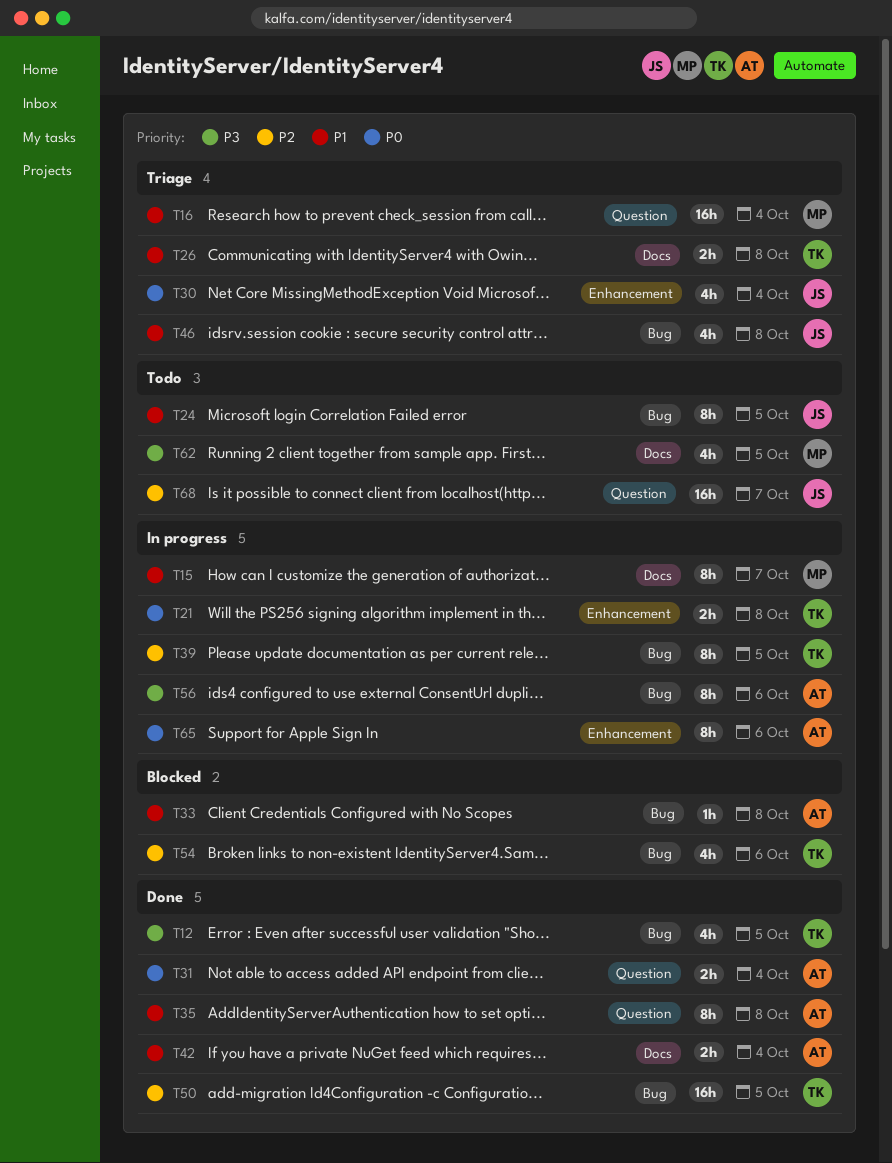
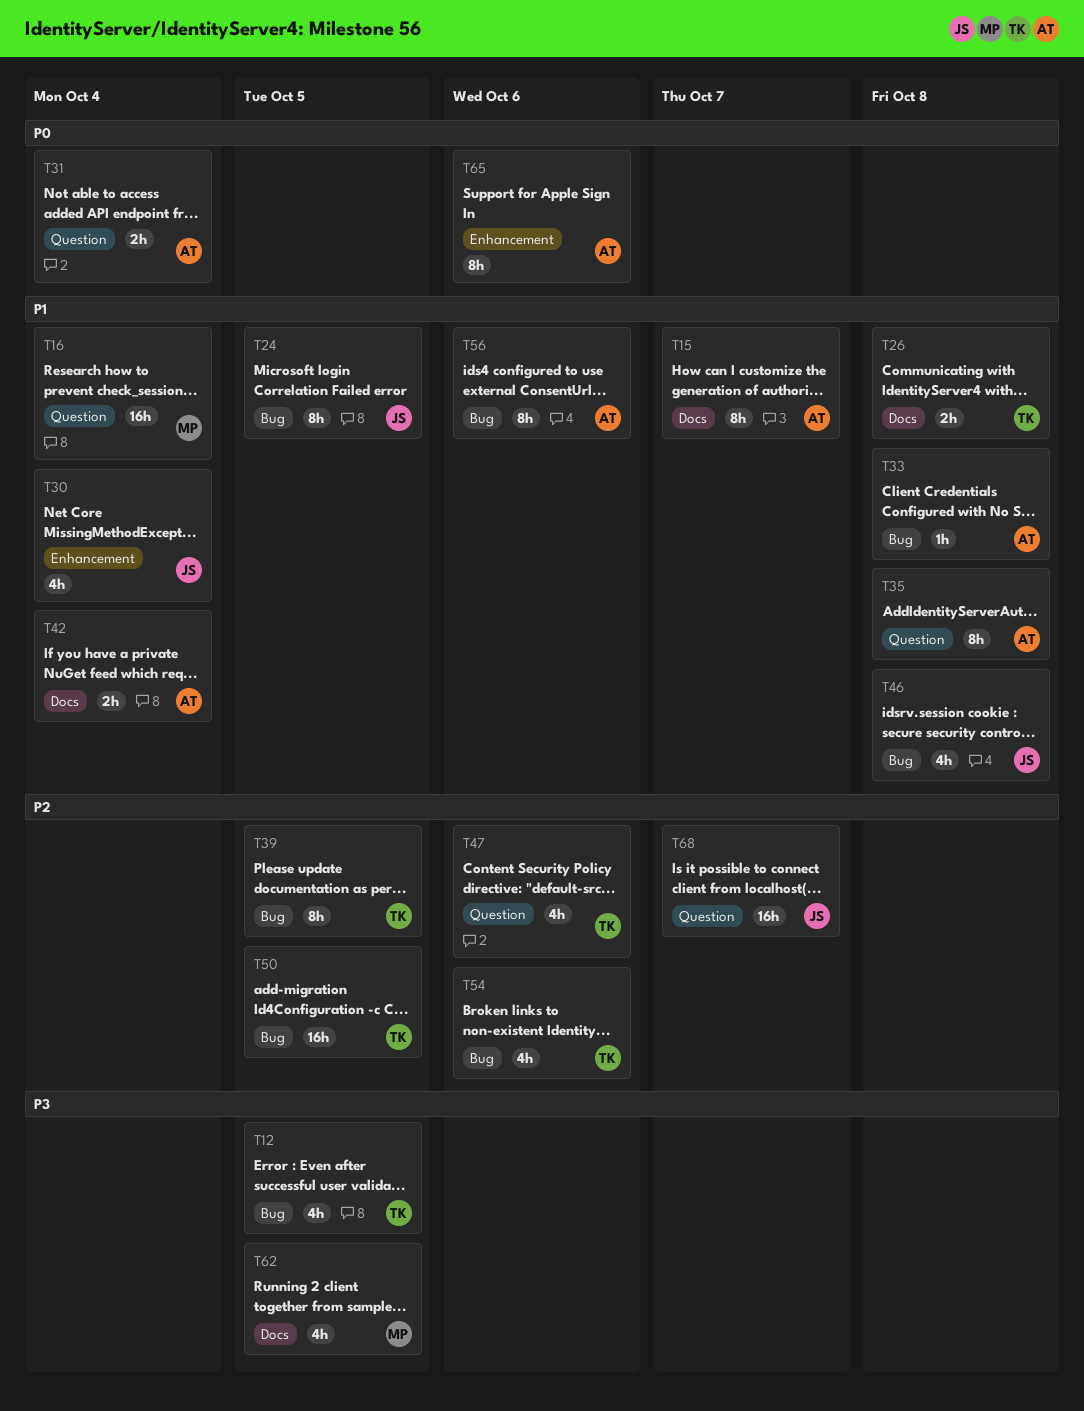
T15, owner: MP -> AT
T21: present -> none
T30, priority: P0 -> P1
T47: none -> present
T56, priority: P3 -> P1

